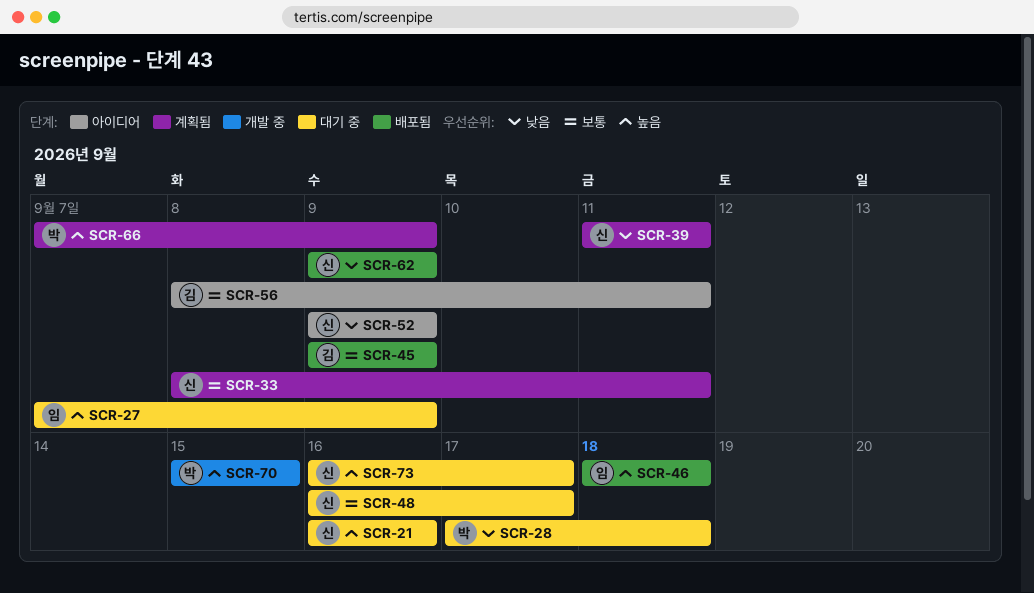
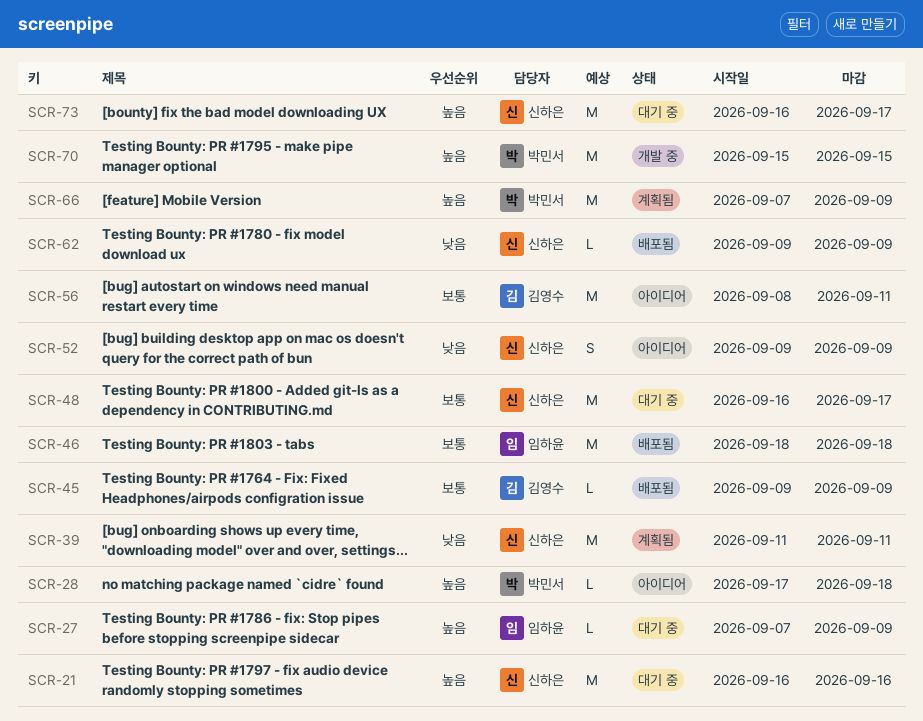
SCR-28, status: 대기 중 -> 아이디어
SCR-28, priority: 낮음 -> 높음
SCR-33: present -> none
SCR-46, priority: 높음 -> 보통

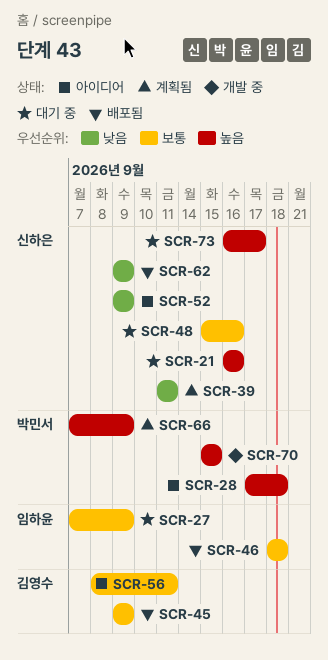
SCR-27, priority: 높음 -> 보통
SCR-48, start: Sep 16 -> Sep 15
SCR-48, due: Sep 17 -> Sep 16

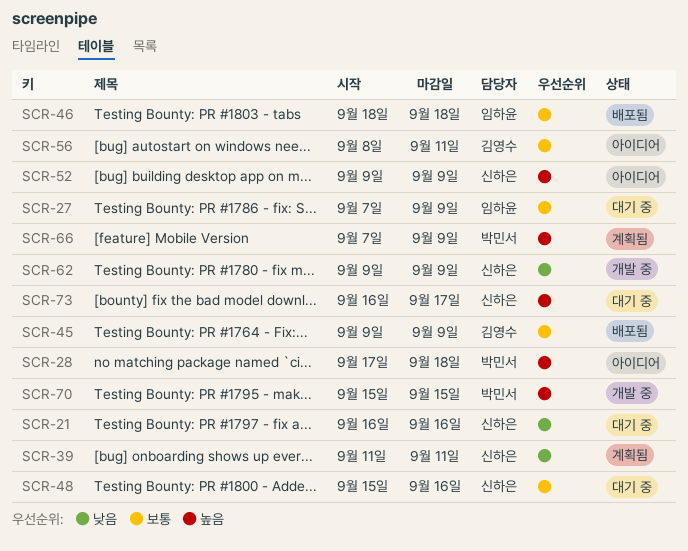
SCR-21, priority: 높음 -> 낮음
SCR-52, priority: 낮음 -> 높음
SCR-62, status: 배포됨 -> 개발 중

